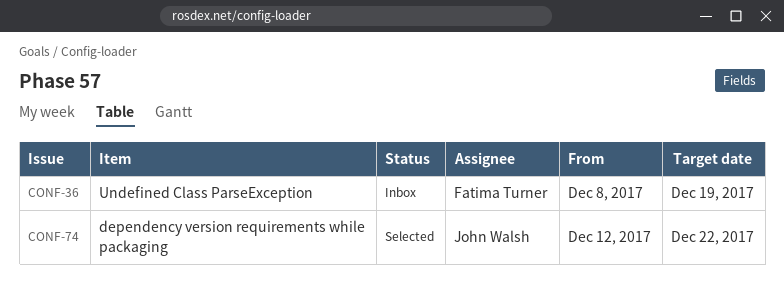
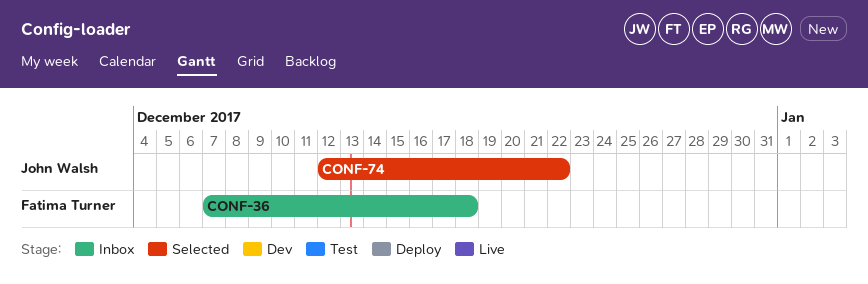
CONF-36, start: Dec 8 -> Dec 7
CONF-36, due: Dec 19 -> Dec 18

